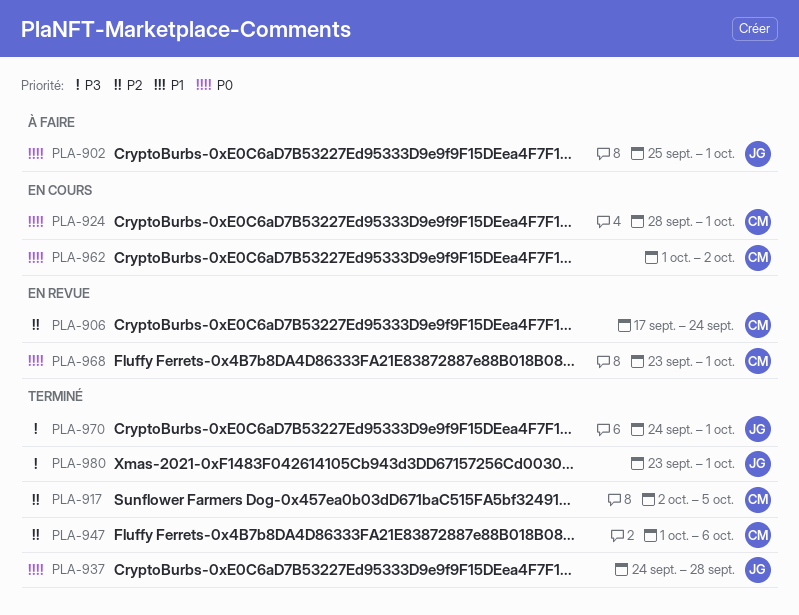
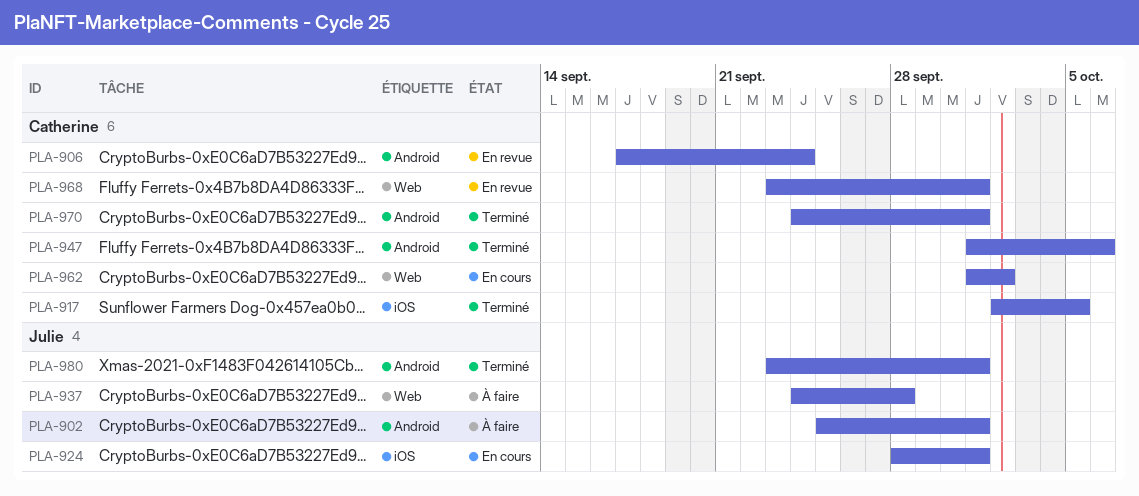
PLA-924, owner: Catherine -> Julie
PLA-937, status: Terminé -> À faire
PLA-970, owner: Julie -> Catherine

